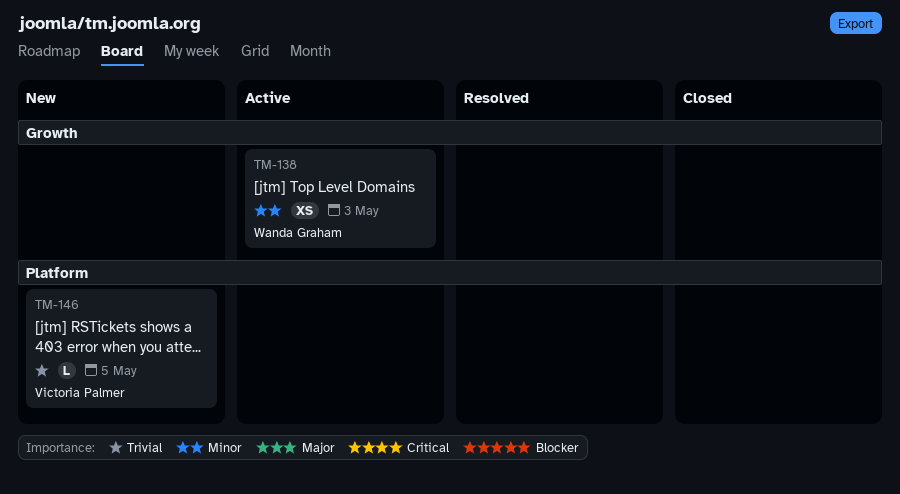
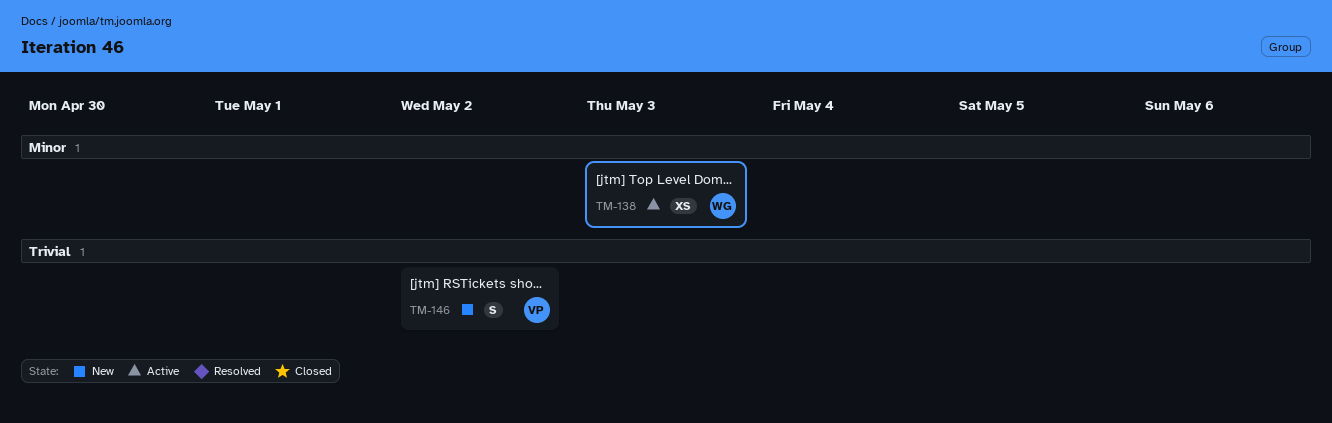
TM-146, estimate: L -> S
TM-146, due: May 5 -> May 2

